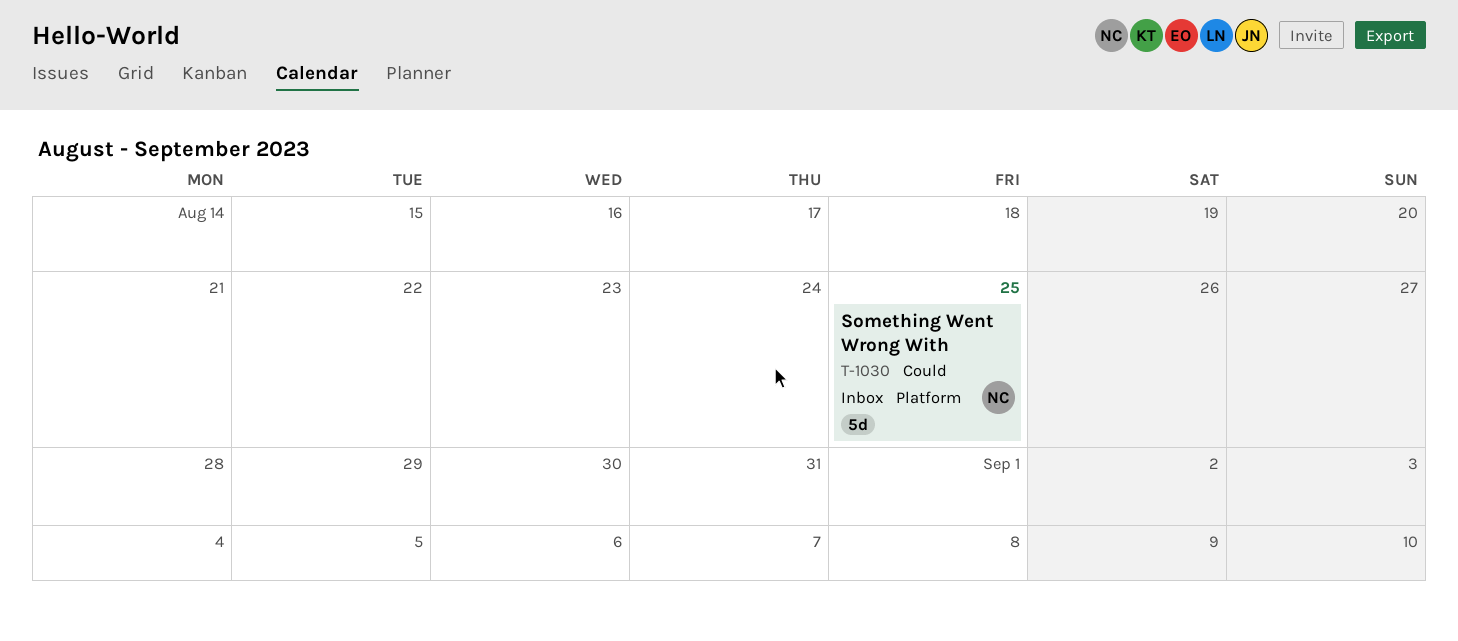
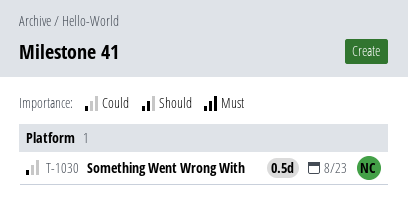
T-1030, estimate: 5d -> 0.5d
T-1030, due: Aug 25 -> Aug 23

